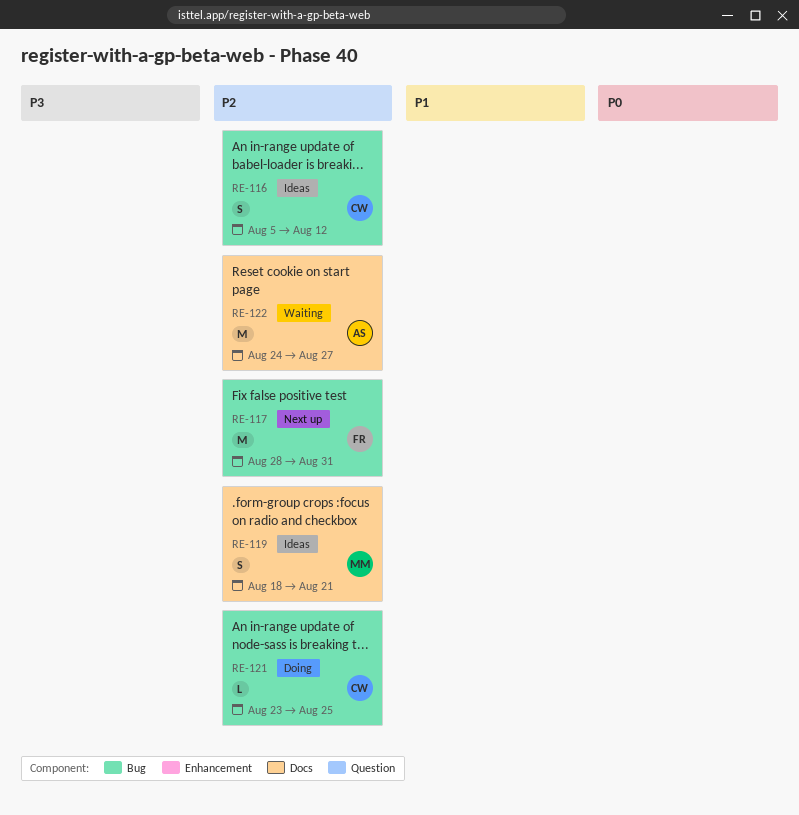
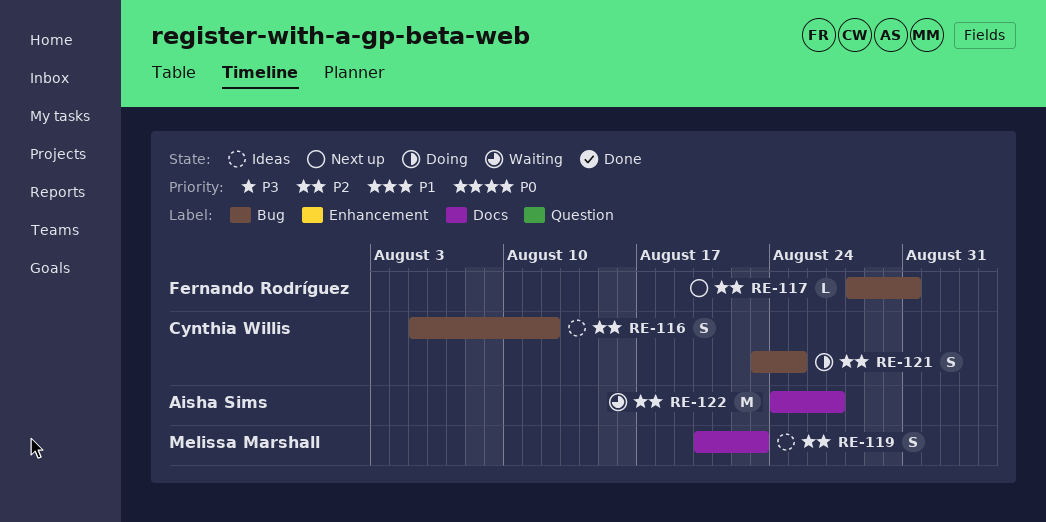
RE-117, estimate: M -> L
RE-119, start: Aug 18 -> Aug 20
RE-119, due: Aug 21 -> Aug 23
RE-121, estimate: L -> S

